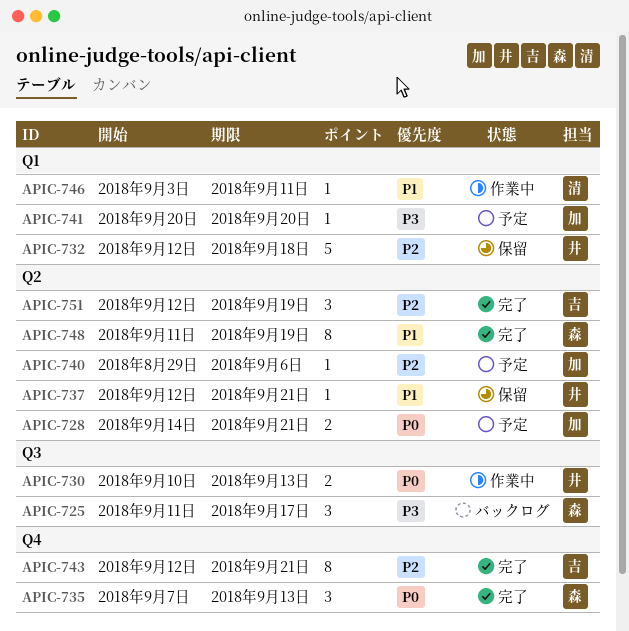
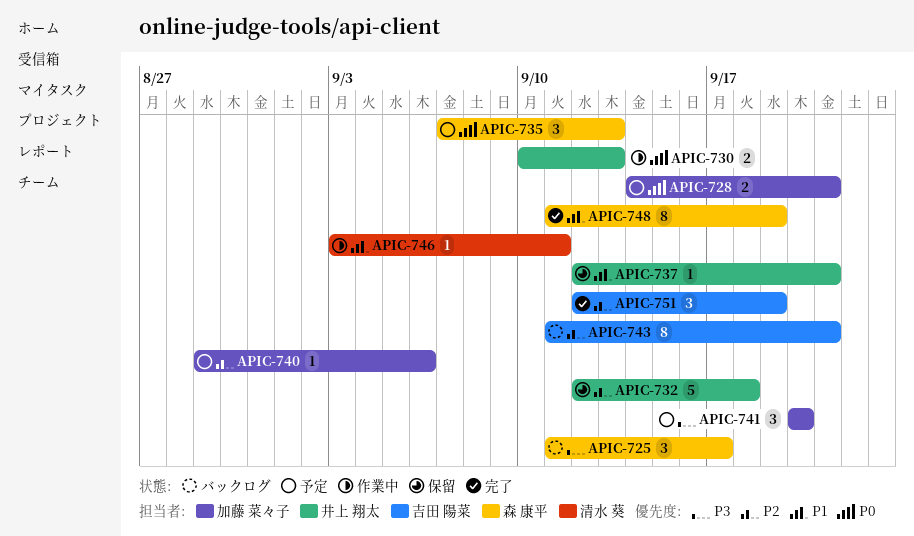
APIC-735, status: 完了 -> 予定
APIC-741, estimate: 1 -> 3
APIC-743, status: 完了 -> バックログ
APIC-743, start: Sep 12 -> Sep 11

